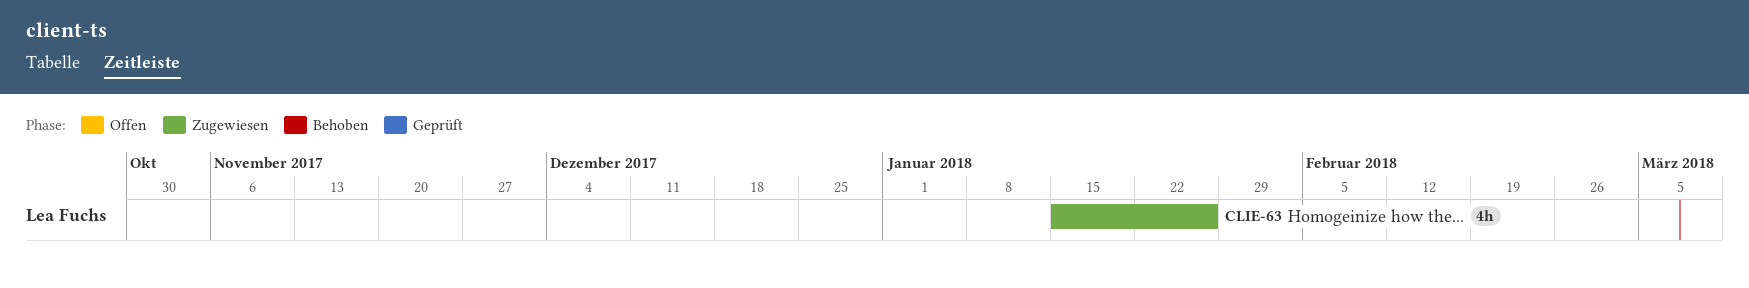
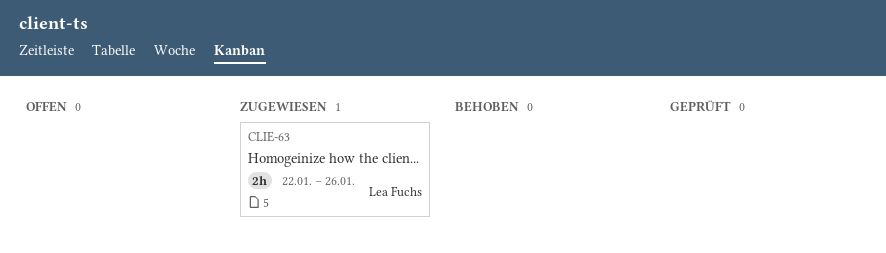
CLIE-63, estimate: 4h -> 2h
CLIE-63, start: Jan 15 -> Jan 22

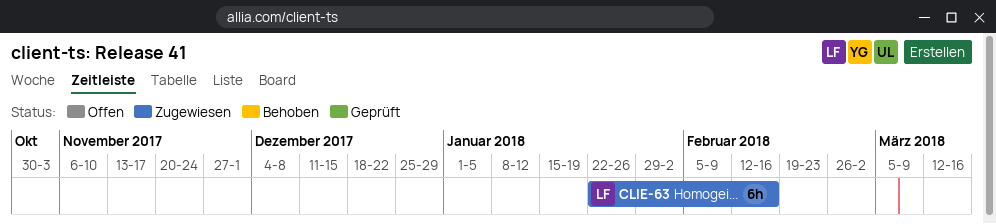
CLIE-63, estimate: 2h -> 6h
CLIE-63, due: Jan 26 -> Feb 16

